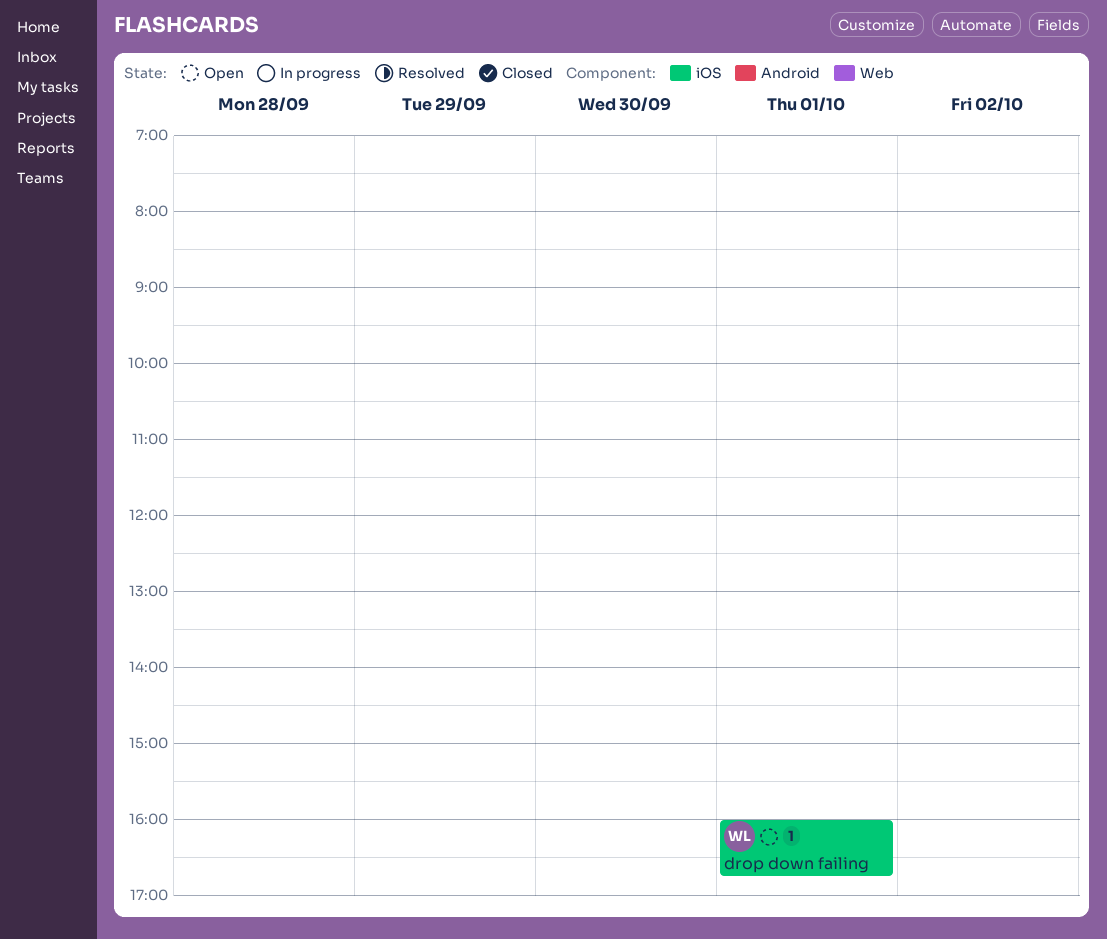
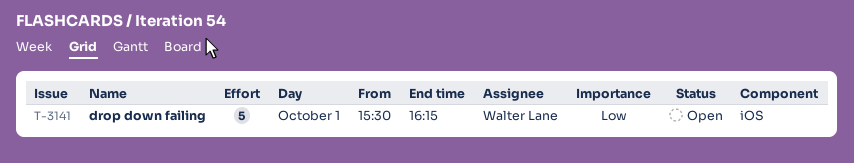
drop down failing, estimate: 1 -> 5
drop down failing, begins: 16:00 -> 15:30
drop down failing, ends: 16:45 -> 16:15

